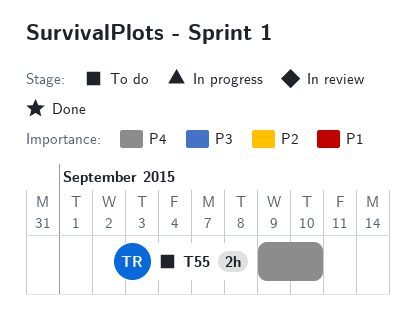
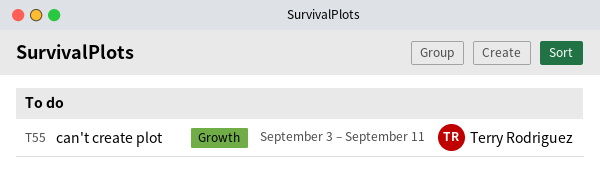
T55, start: Sep 9 -> Sep 3
T55, due: Sep 10 -> Sep 11

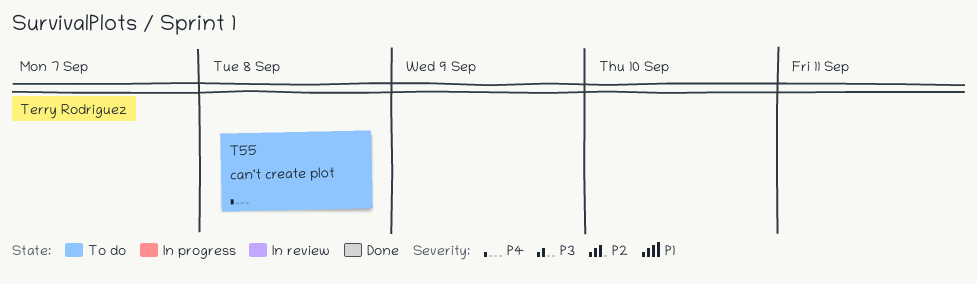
T55, due: Sep 11 -> Sep 8

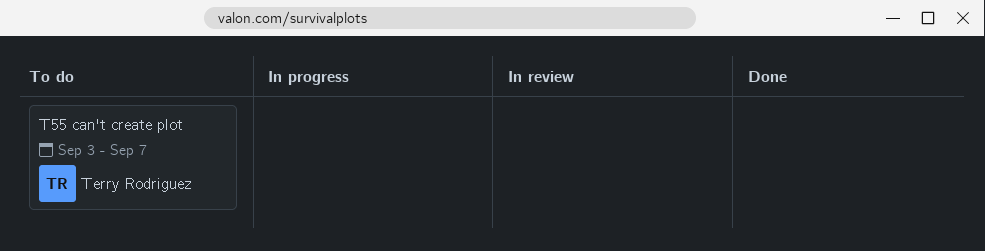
T55, due: Sep 8 -> Sep 7

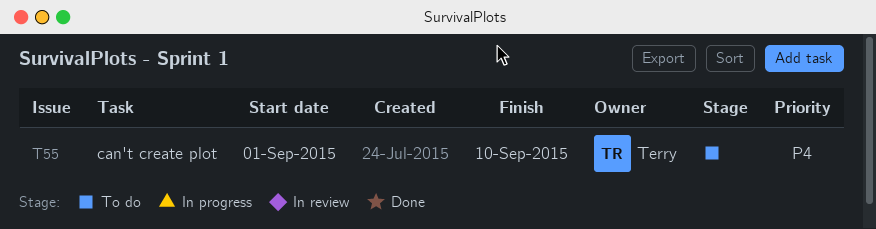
T55, start: Sep 3 -> Sep 1
T55, due: Sep 7 -> Sep 10

